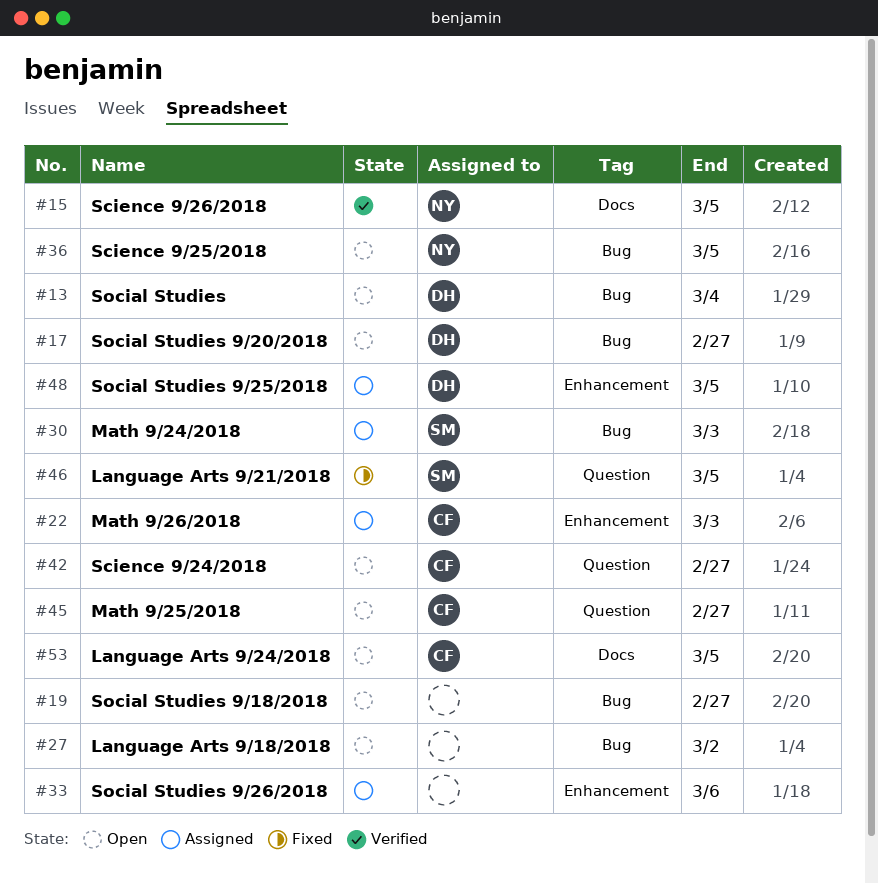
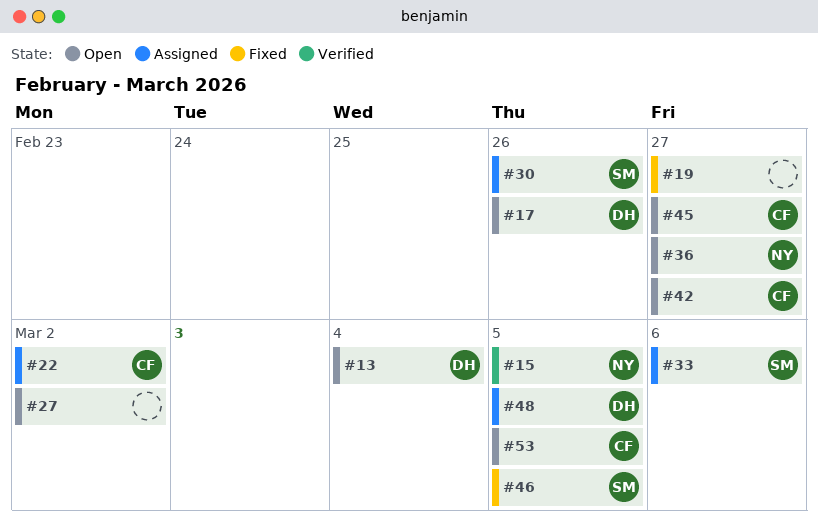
#17, due: Feb 27 -> Feb 26
#19, status: Open -> Fixed
#22, due: Mar 3 -> Mar 2
#30, due: Mar 3 -> Feb 26
#33, owner: none -> SM
#36, due: Mar 5 -> Feb 27

